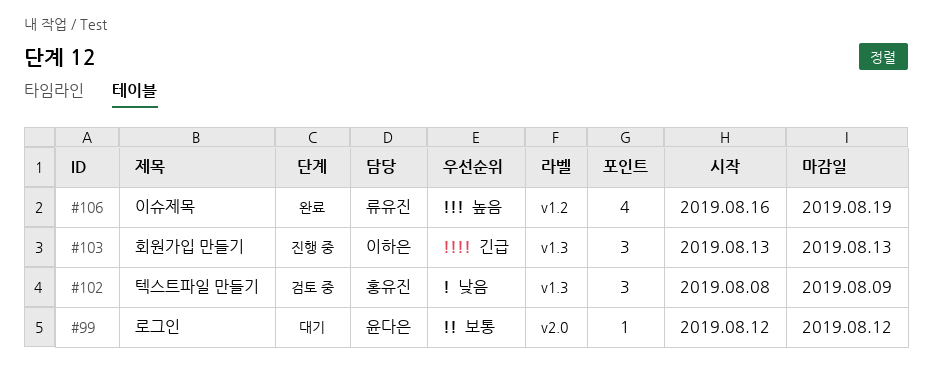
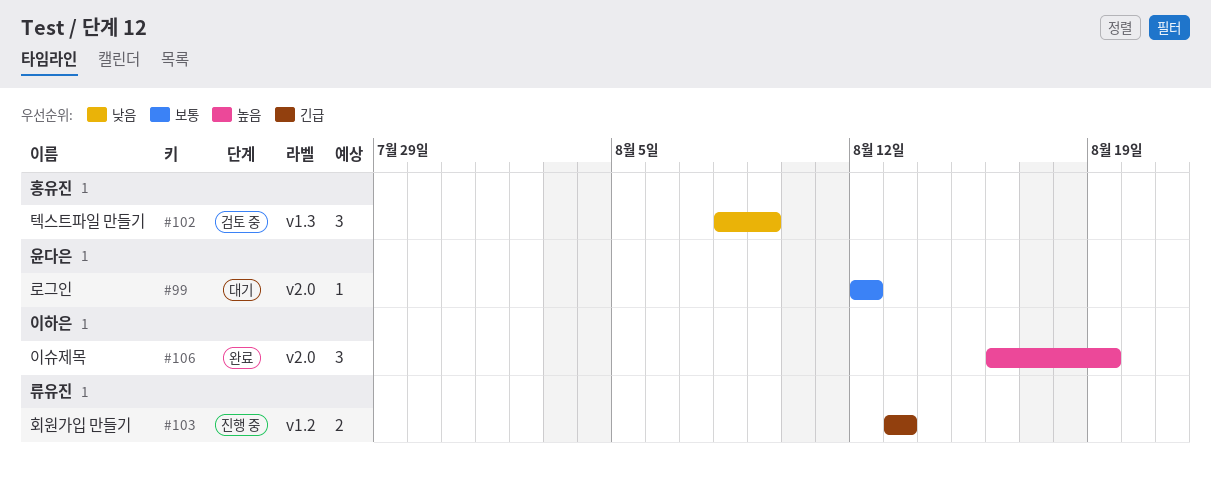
#103, owner: 이하은 -> 류유진
#103, label: v1.3 -> v1.2
#103, estimate: 3 -> 2
#106, owner: 류유진 -> 이하은
#106, label: v1.2 -> v2.0
#106, estimate: 4 -> 3

